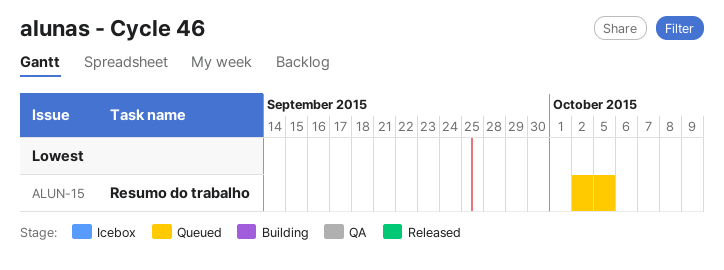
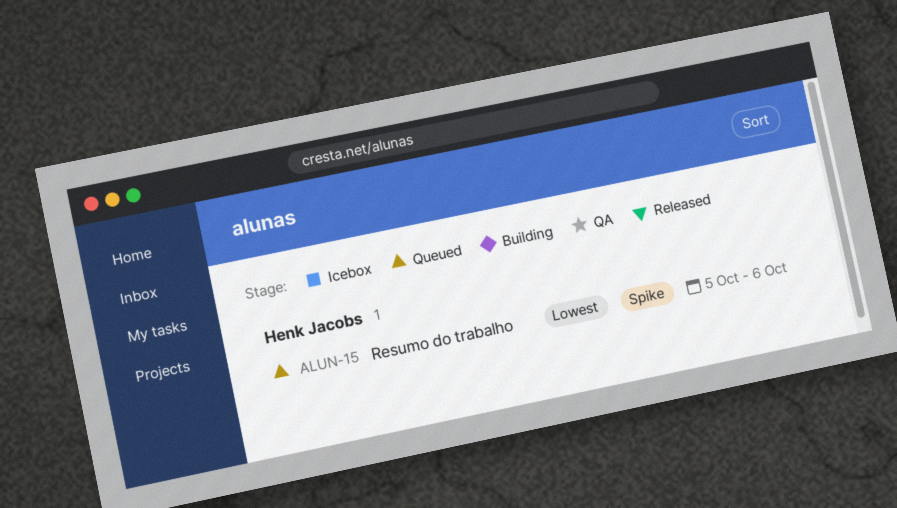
ALUN-15, start: Oct 2 -> Oct 5
ALUN-15, due: Oct 5 -> Oct 6

